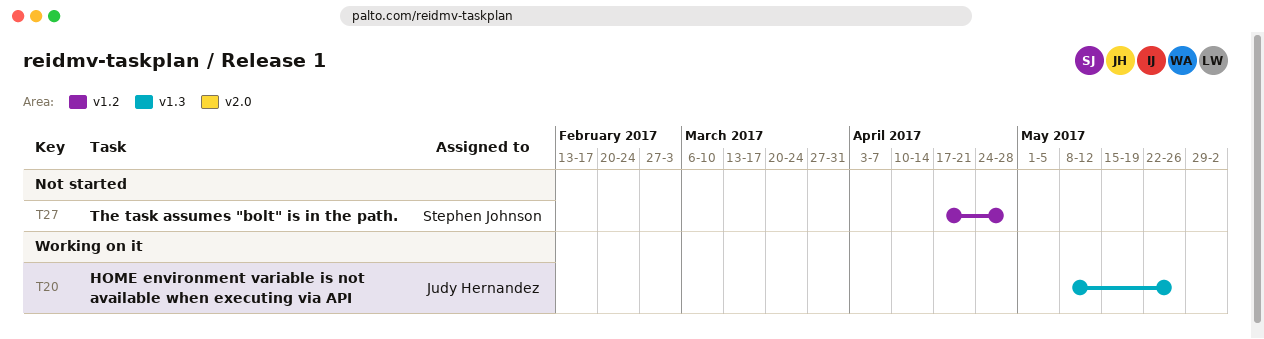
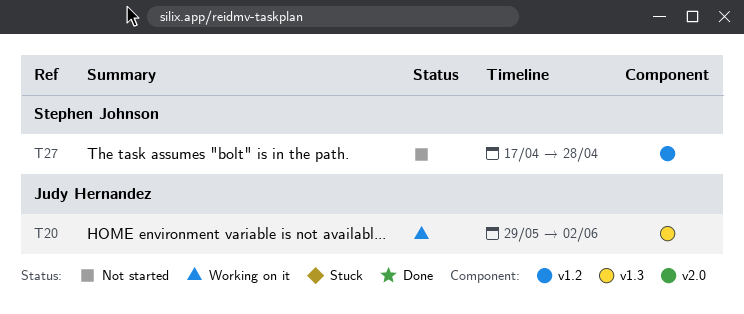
T20, start: May 8 -> May 29
T20, due: May 26 -> Jun 2

